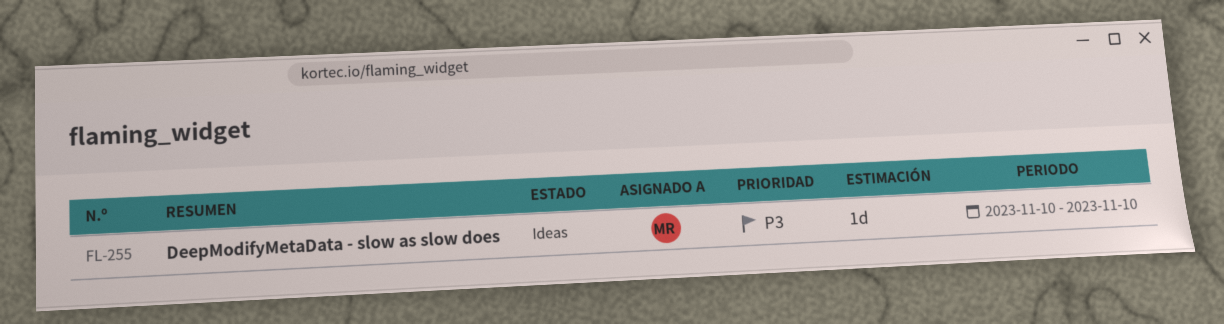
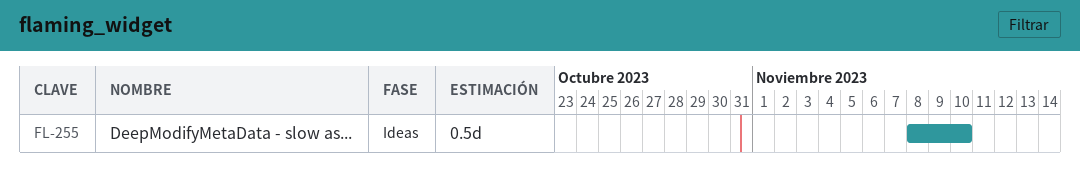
FL-255, estimate: 1d -> 0.5d
FL-255, start: Nov 10 -> Nov 8

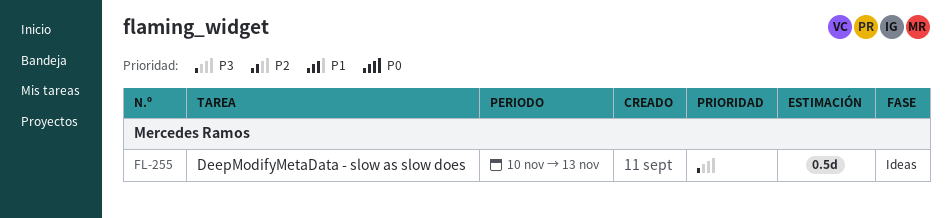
FL-255, start: Nov 8 -> Nov 10
FL-255, due: Nov 10 -> Nov 13

